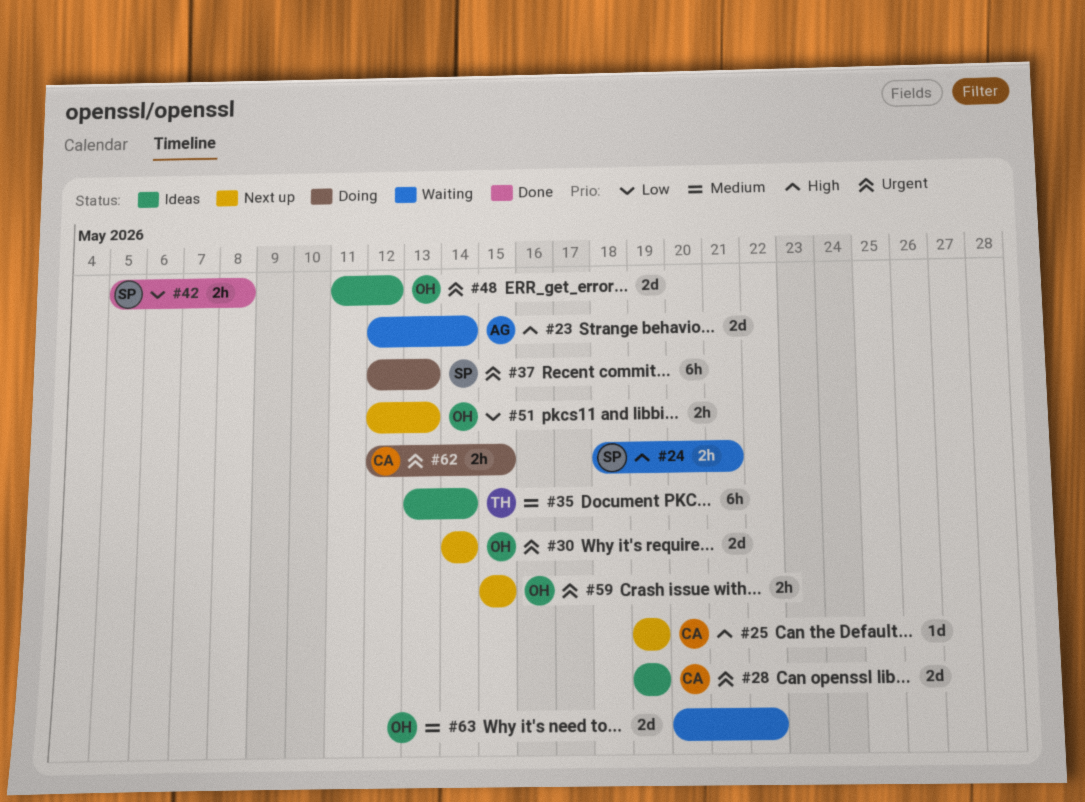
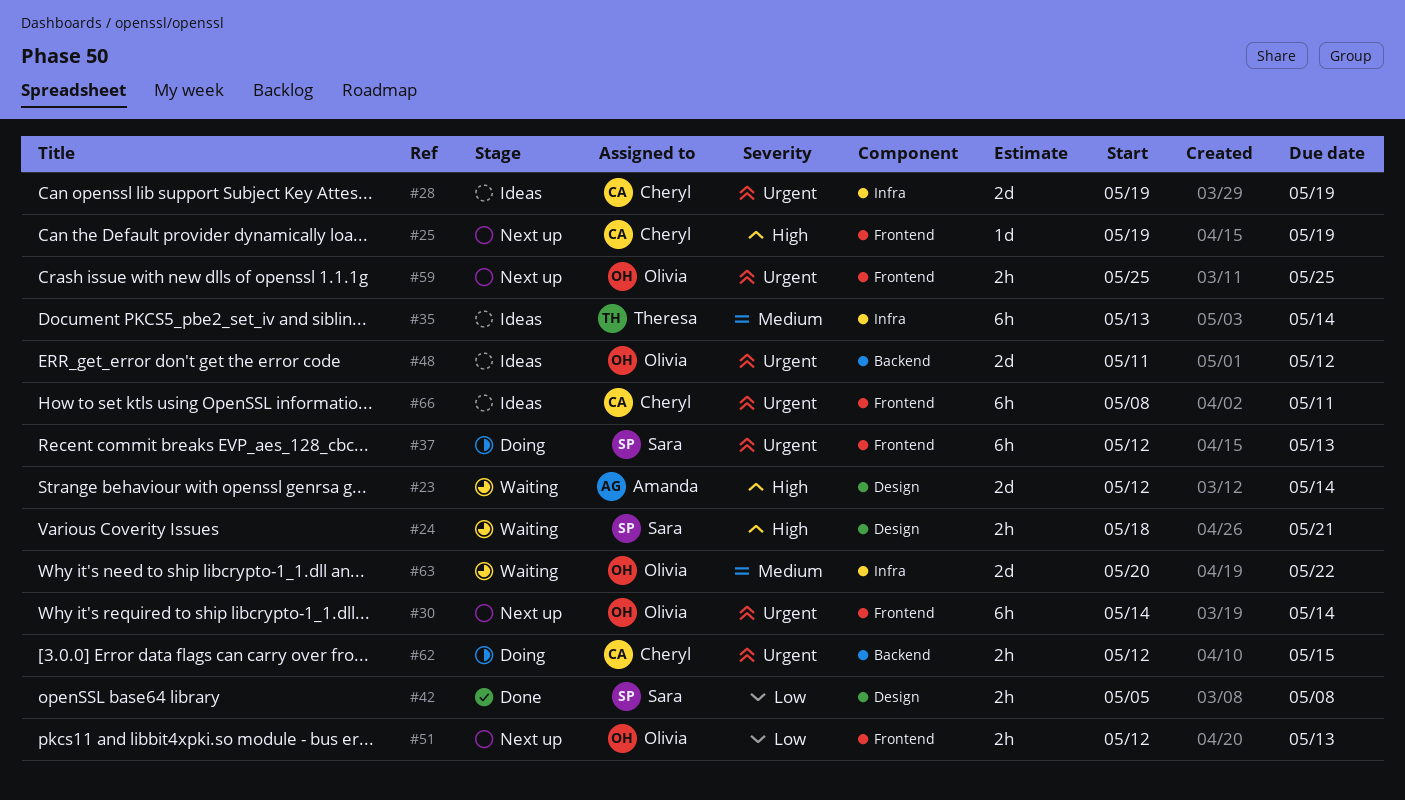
#30, estimate: 2d -> 6h
#59, start: May 15 -> May 25
#59, due: May 15 -> May 25
#66: none -> present

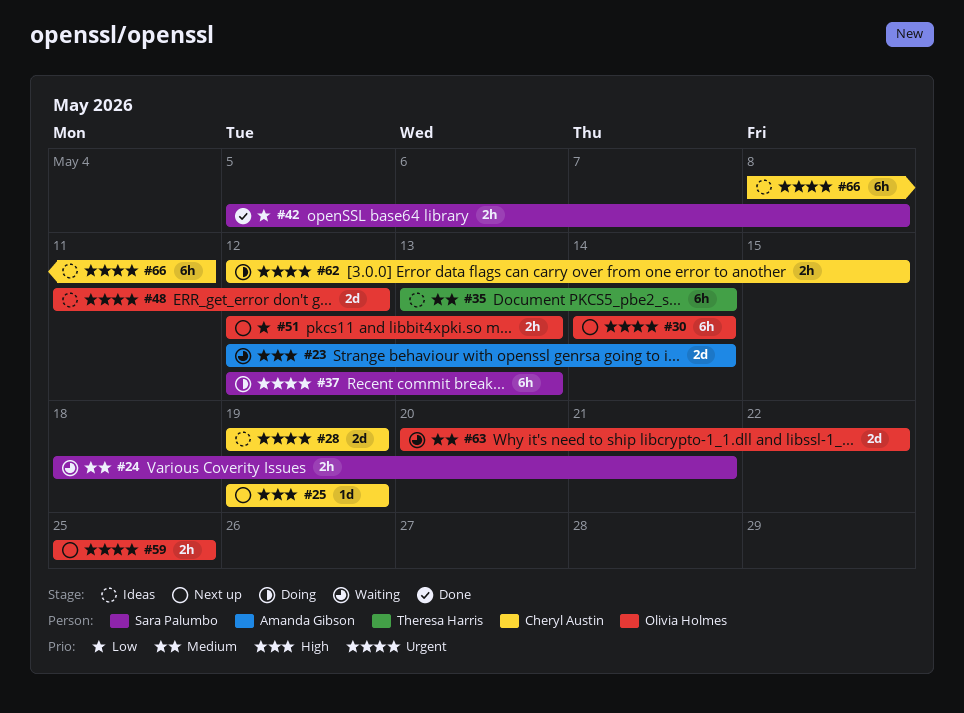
#24, priority: High -> Medium

